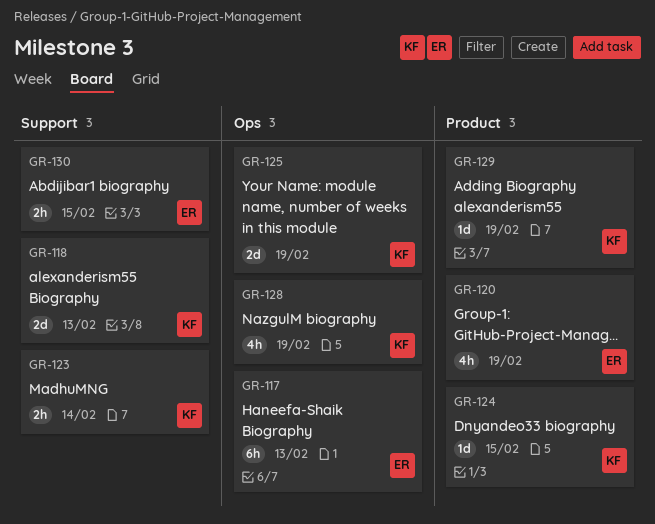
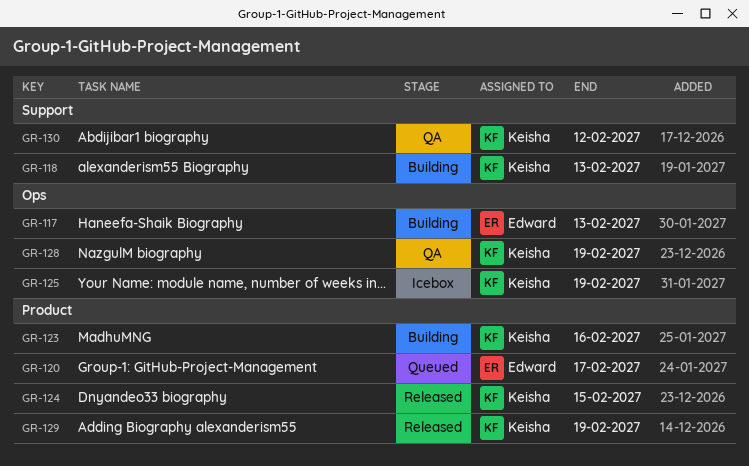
GR-120, due: Feb 19 -> Feb 17
GR-123, label: Support -> Product
GR-123, due: Feb 14 -> Feb 16
GR-130, owner: Edward -> Keisha
GR-130, due: Feb 15 -> Feb 12

